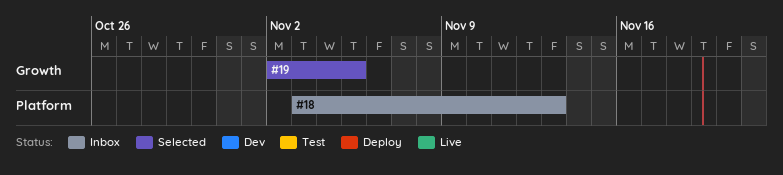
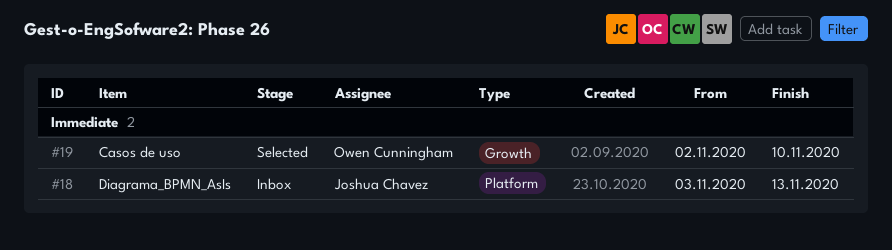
#19, due: Nov 5 -> Nov 10

